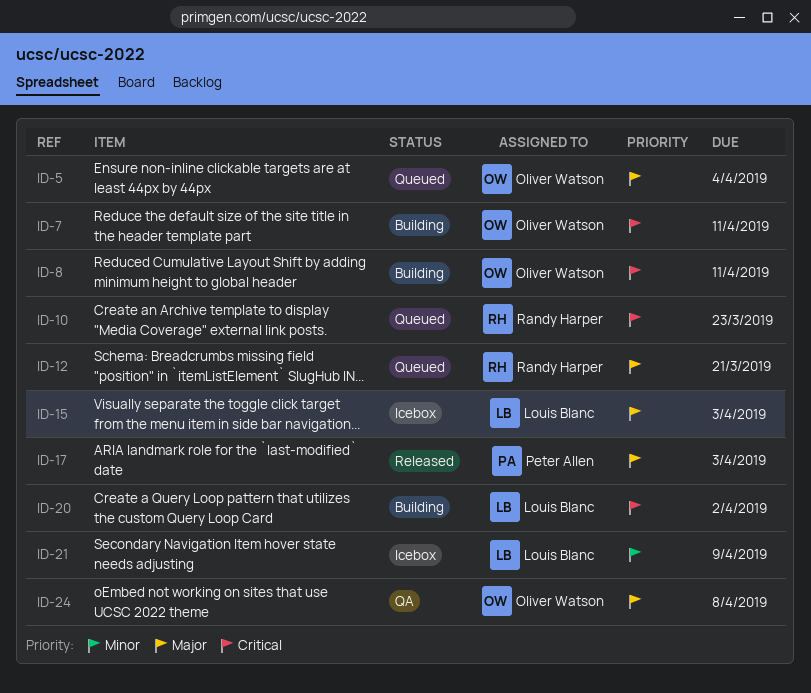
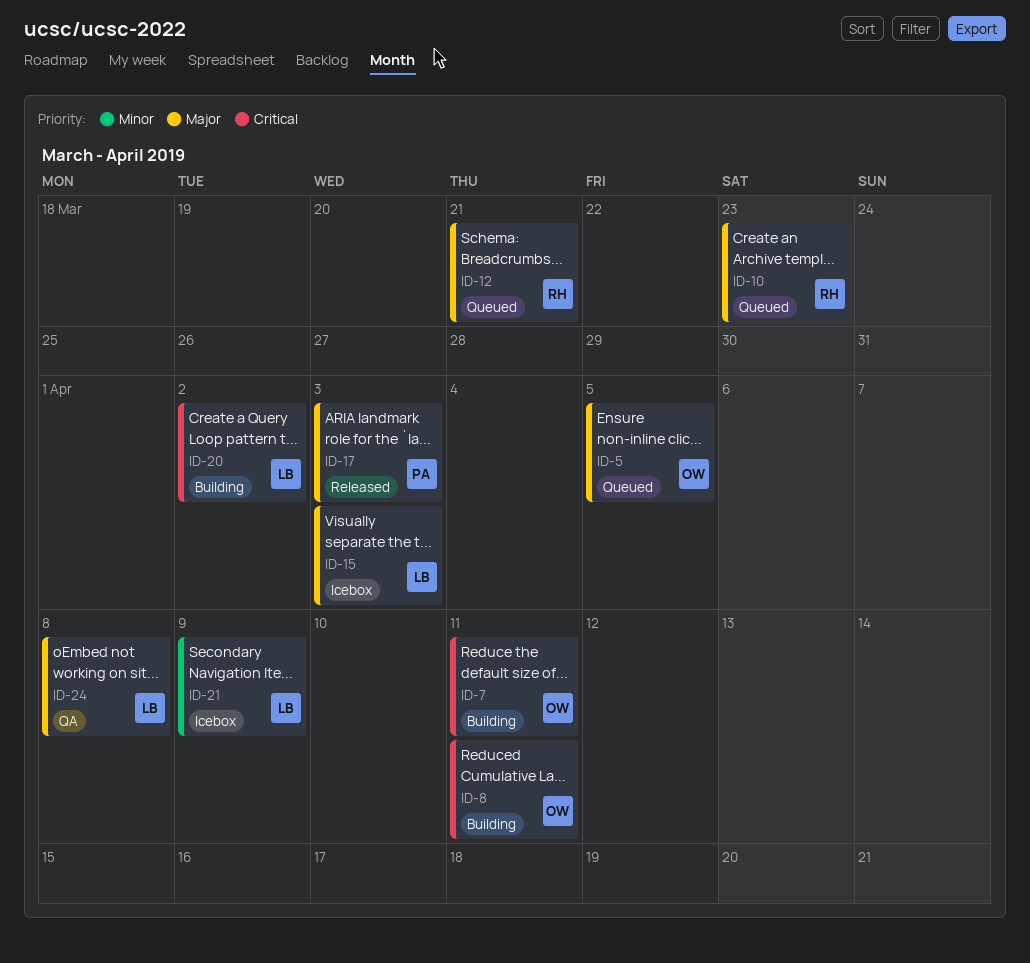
ID-5, due: Apr 4 -> Apr 5
ID-10, priority: Critical -> Major
ID-24, owner: Oliver Watson -> Louis Blanc

